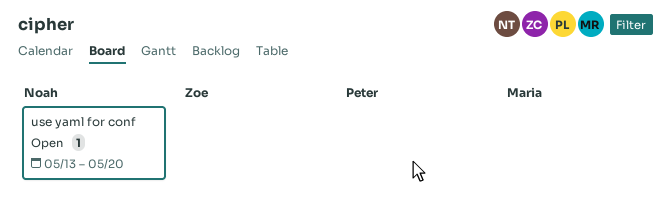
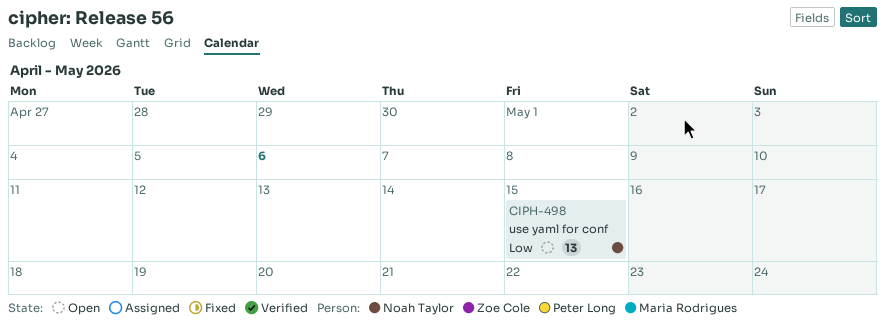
use yaml for conf, estimate: 1 -> 13
use yaml for conf, due: May 20 -> May 15

